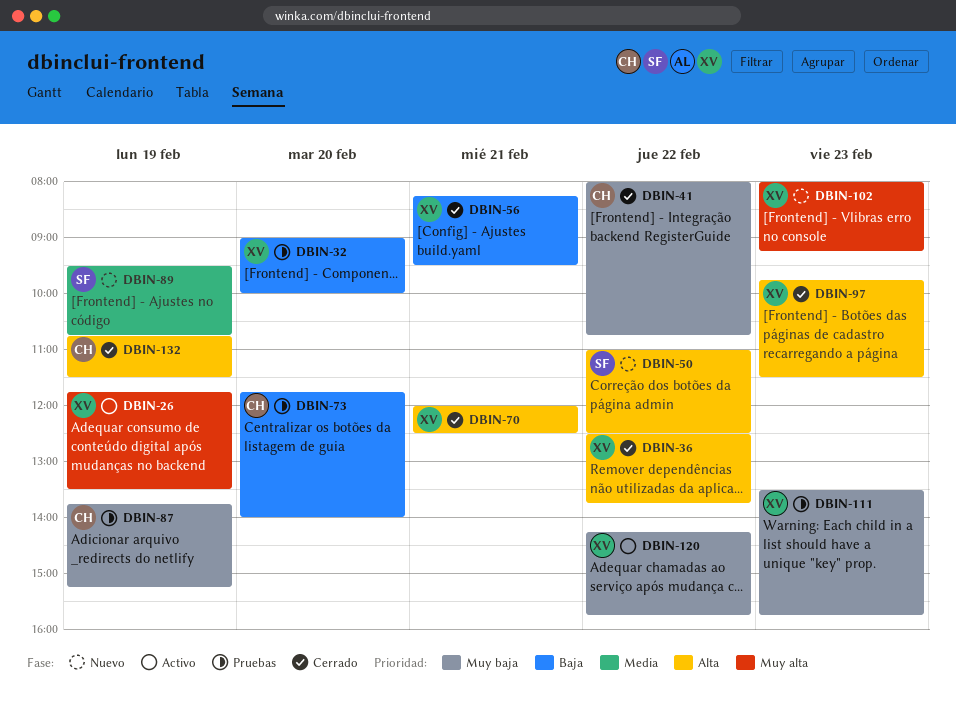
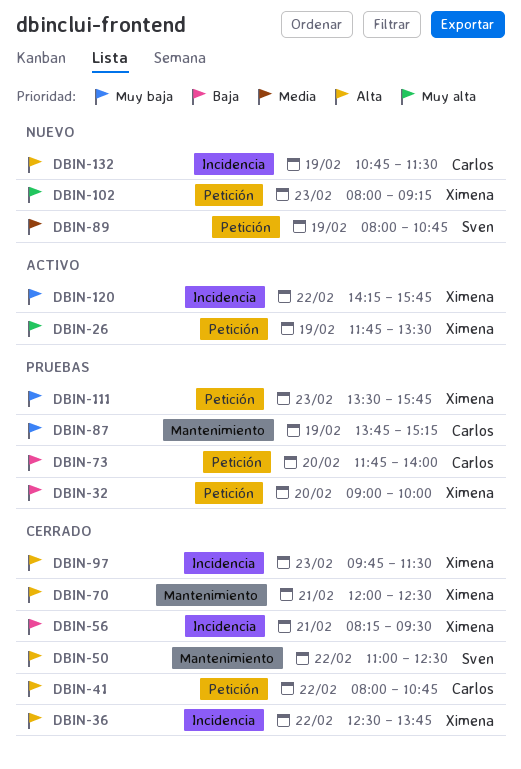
DBIN-41, priority: Muy baja -> Alta
DBIN-50, status: Nuevo -> Cerrado
DBIN-89, begins: 09:30 -> 08:00
DBIN-132, status: Cerrado -> Nuevo

